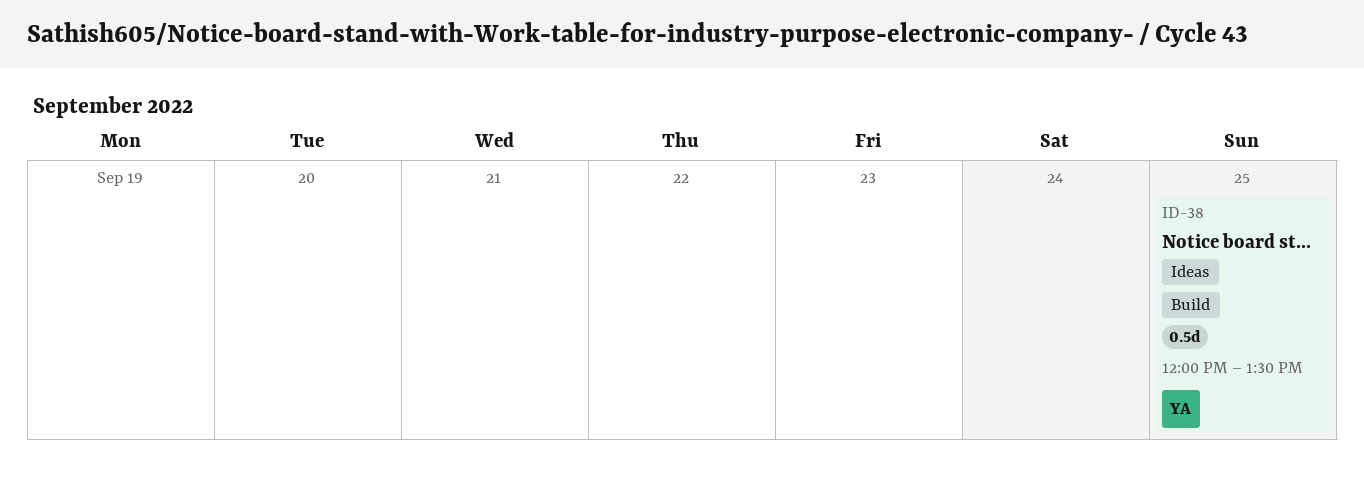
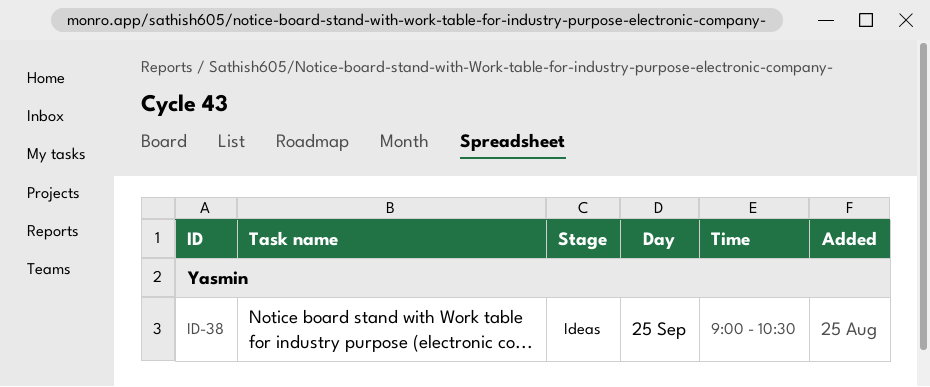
ID-38, begins: 12:00 -> 09:00
ID-38, ends: 13:30 -> 10:30

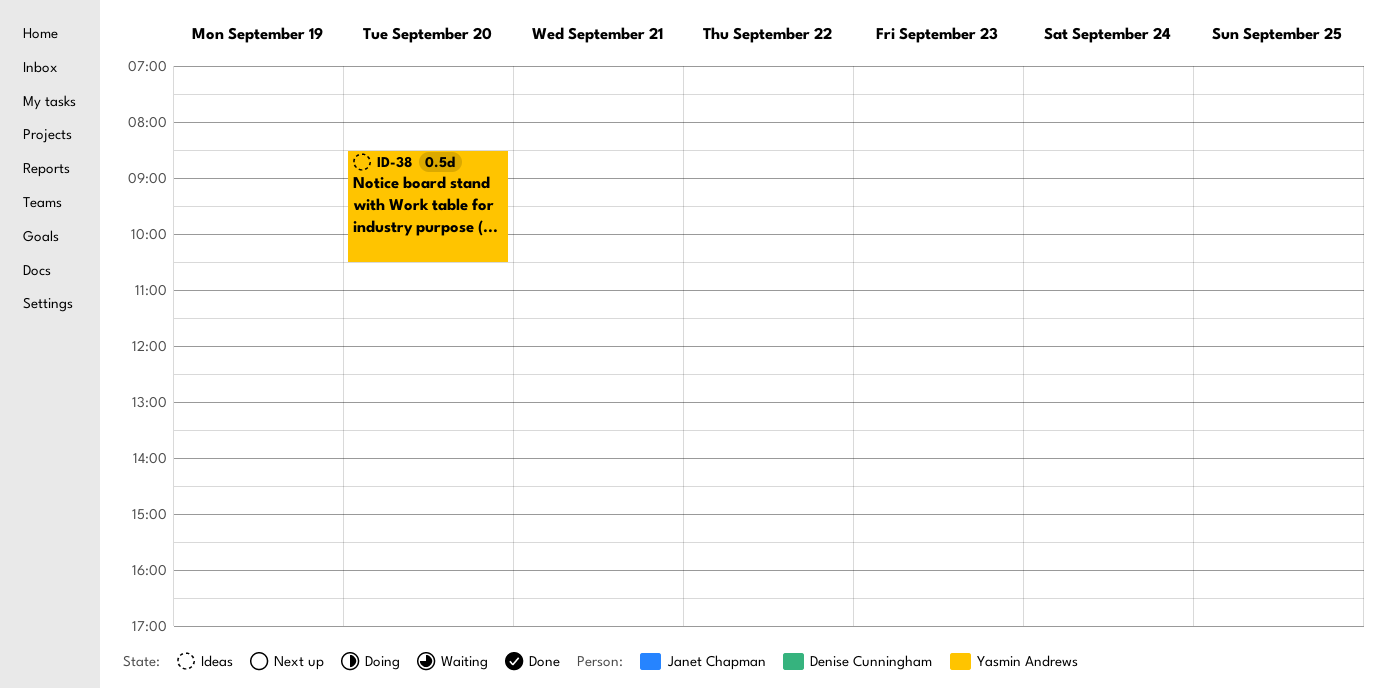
ID-38, day: Sep 25 -> Sep 20
ID-38, begins: 09:00 -> 08:30

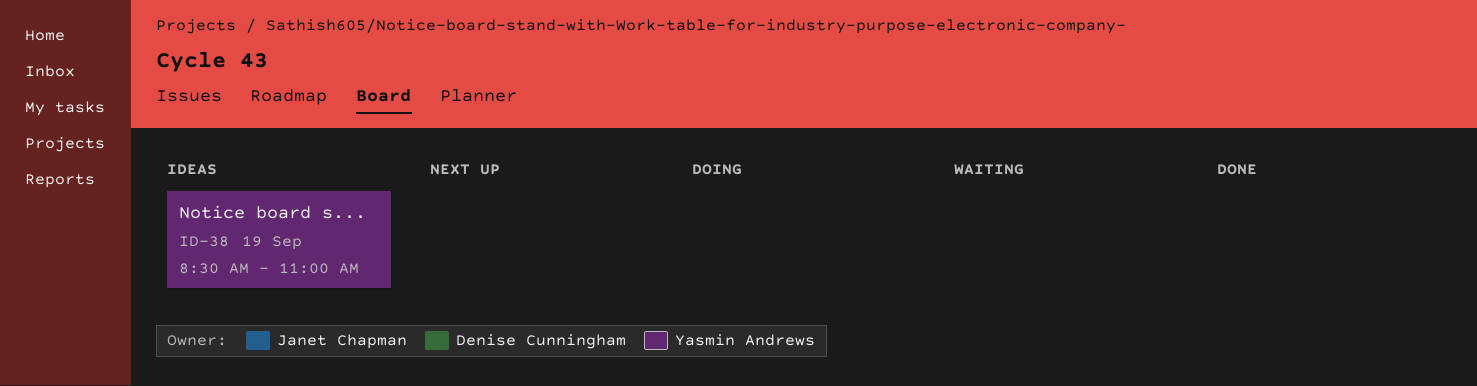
ID-38, day: Sep 20 -> Sep 19
ID-38, ends: 10:30 -> 11:00

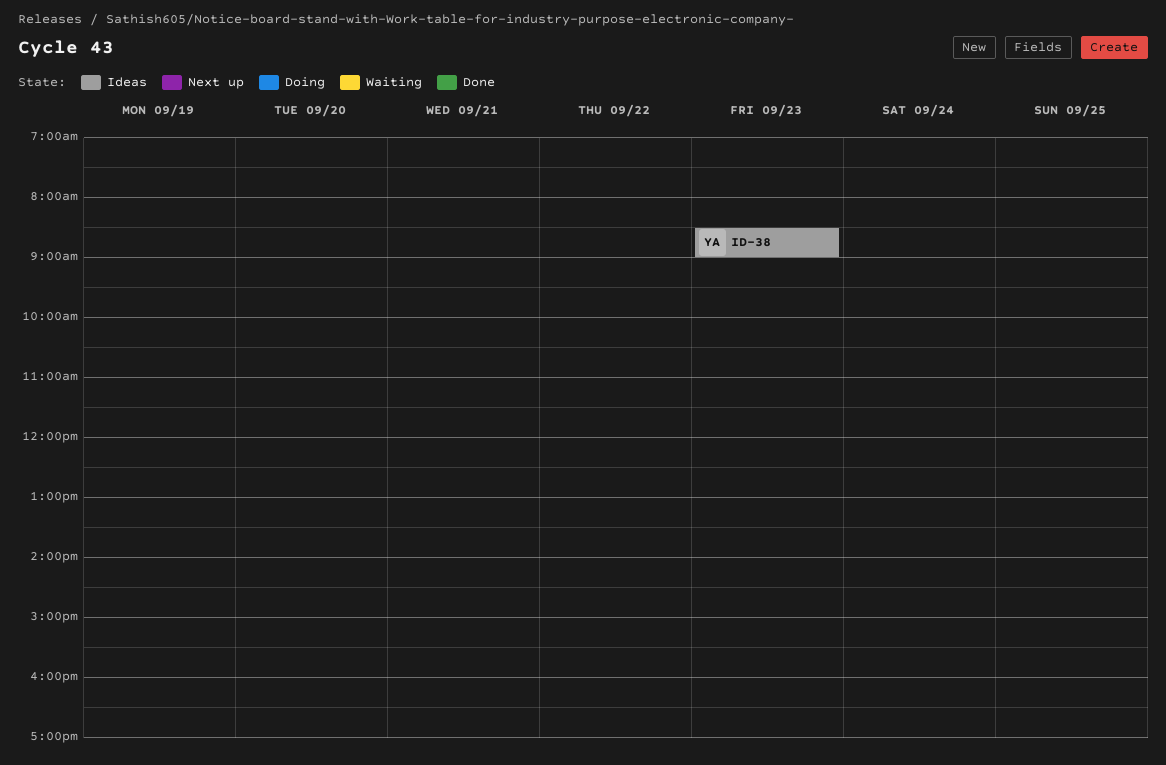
ID-38, day: Sep 19 -> Sep 23
ID-38, ends: 11:00 -> 09:00

